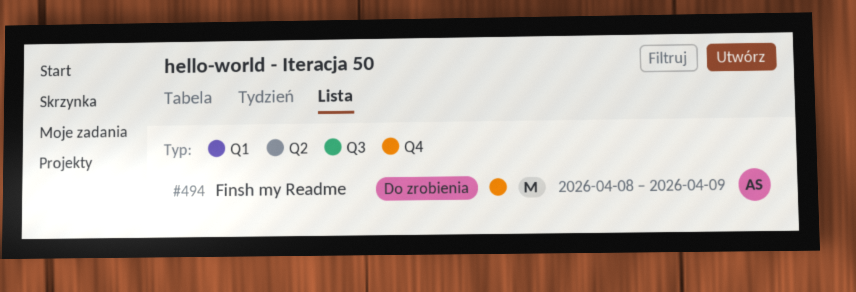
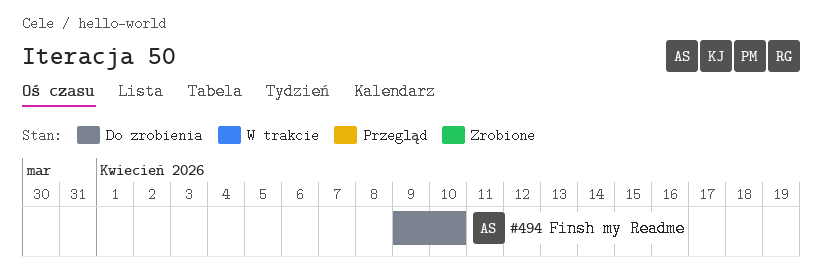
#494, start: Apr 8 -> Apr 9
#494, due: Apr 9 -> Apr 10

